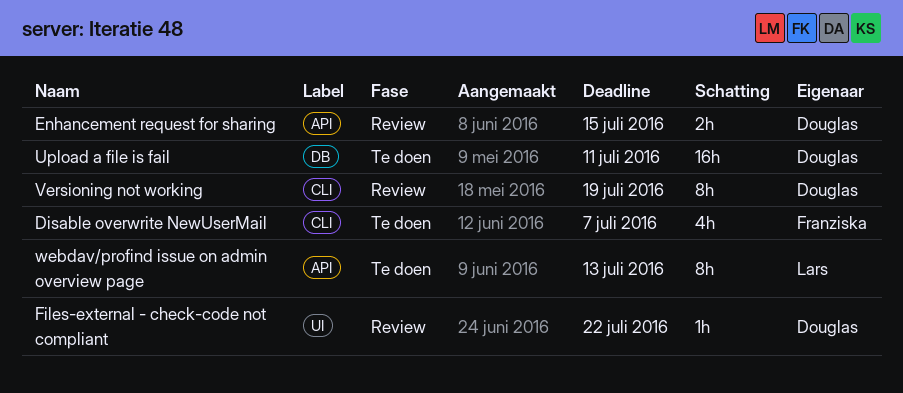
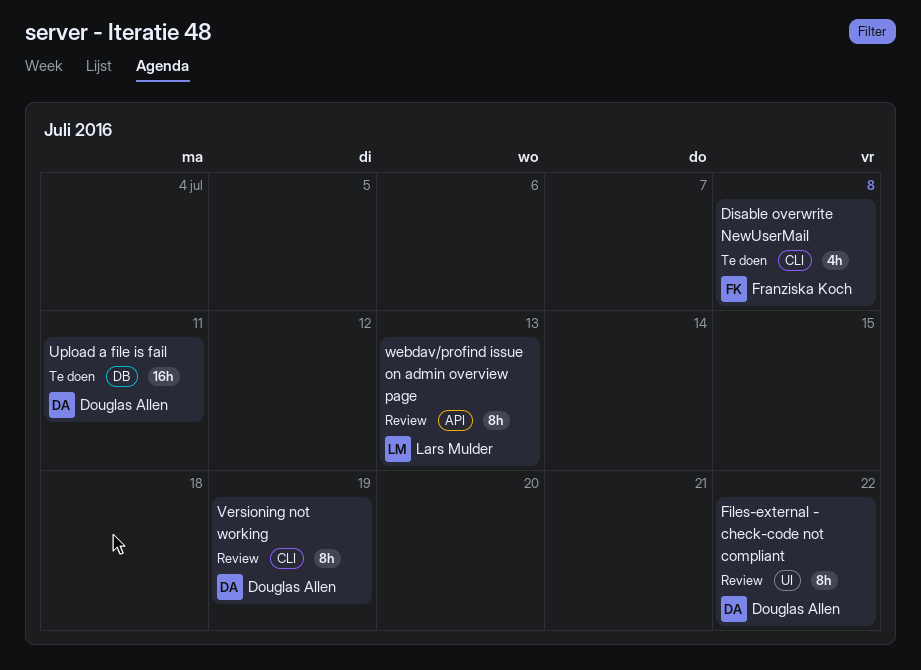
Disable overwrite NewUserMail, due: Jul 7 -> Jul 8
Enhancement request for sharing: present -> none
Files-external - check-code not compliant, estimate: 1h -> 8h
webdav/profind issue on admin overview page, status: Te doen -> Review

